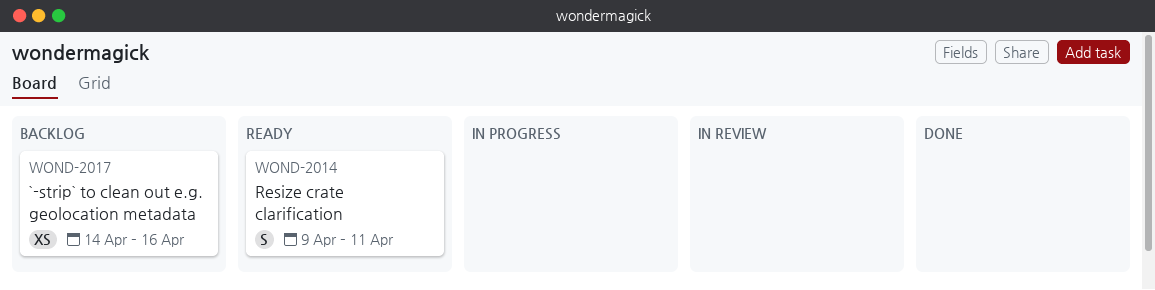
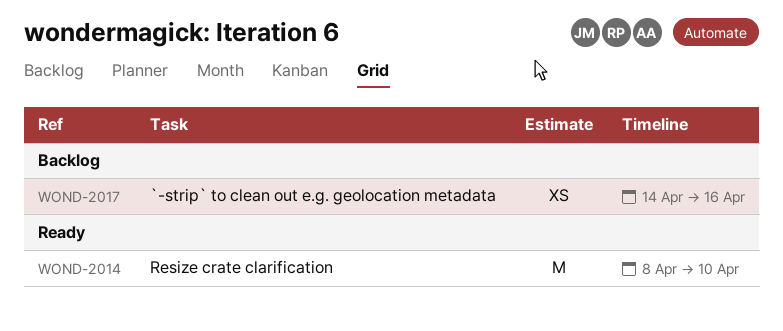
WOND-2014, estimate: S -> M
WOND-2014, start: Apr 9 -> Apr 8
WOND-2014, due: Apr 11 -> Apr 10

